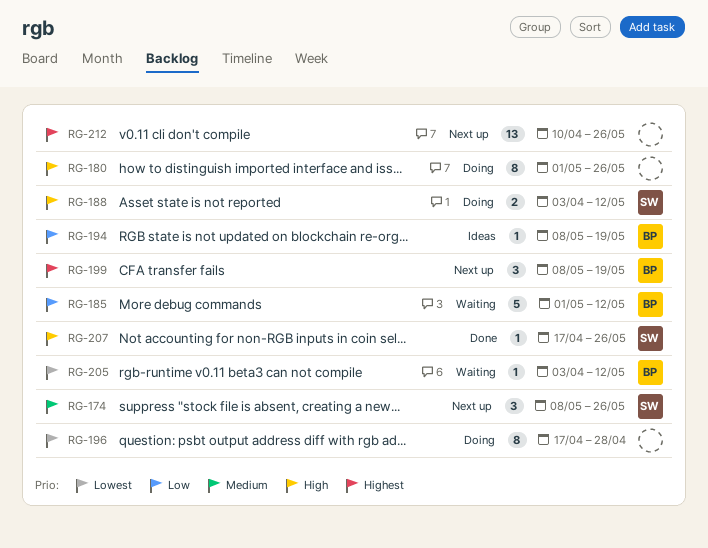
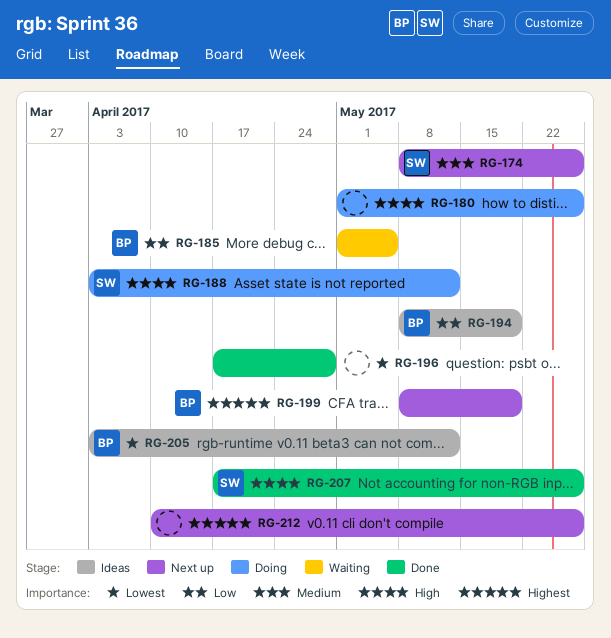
RG-185, due: May 12 -> May 5
RG-196, status: Doing -> Done
RG-205, status: Waiting -> Ideas

